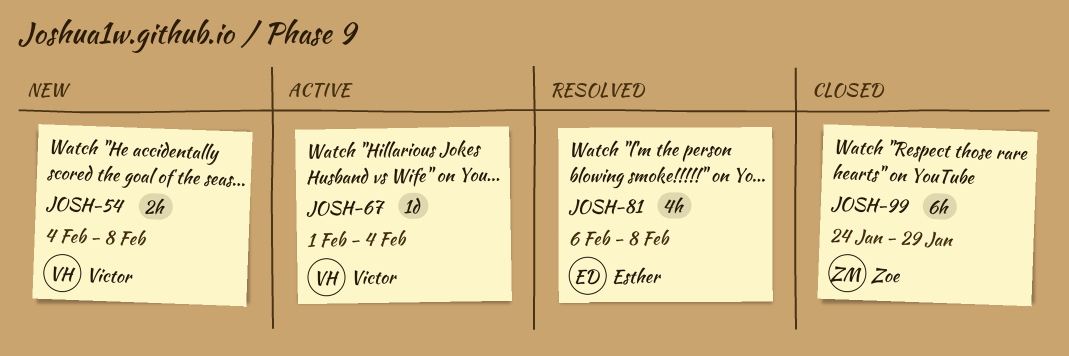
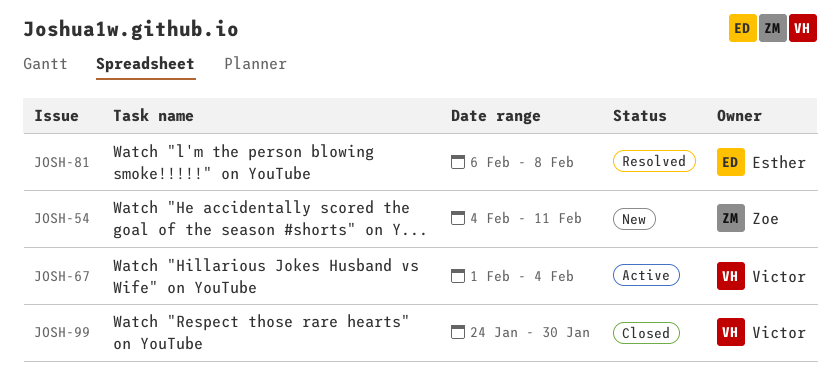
JOSH-54, owner: Victor -> Zoe
JOSH-54, due: Feb 8 -> Feb 11
JOSH-99, owner: Zoe -> Victor
JOSH-99, due: Jan 29 -> Jan 30

